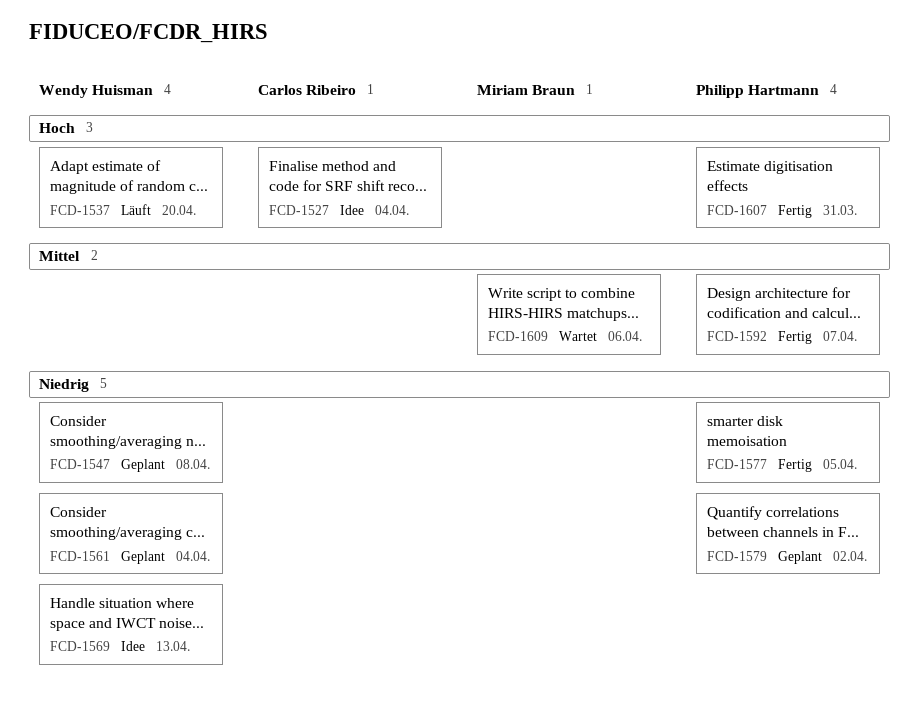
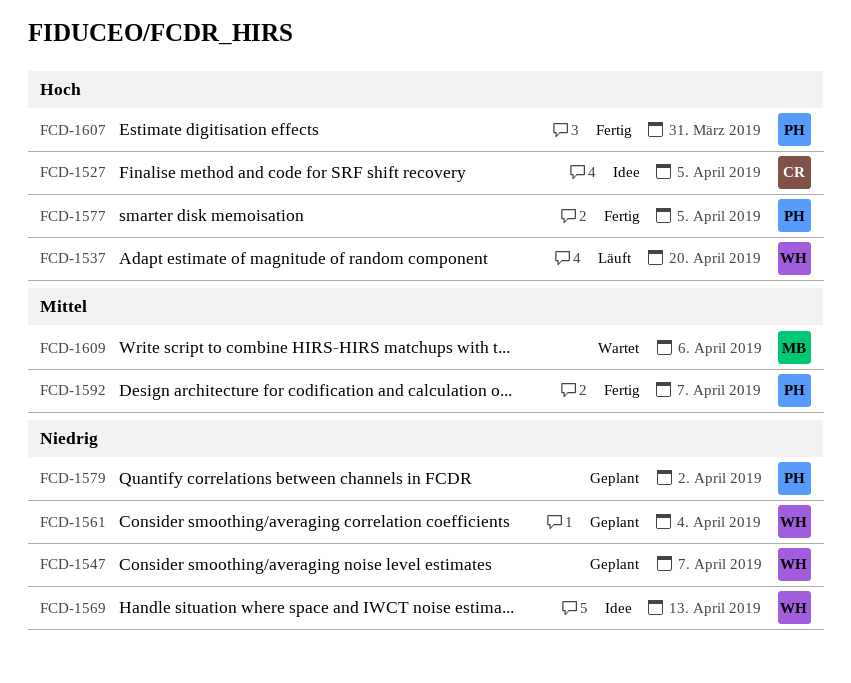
FCD-1527, due: Apr 4 -> Apr 5
FCD-1547, due: Apr 8 -> Apr 7
FCD-1577, priority: Niedrig -> Hoch

